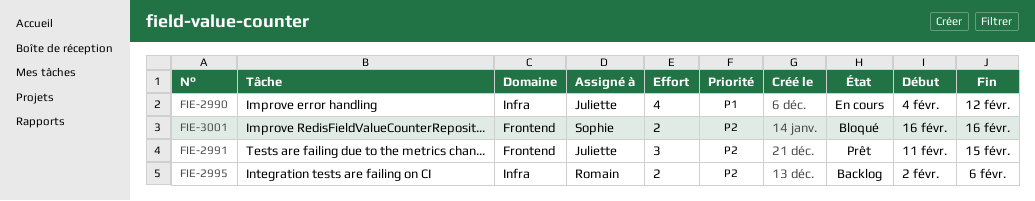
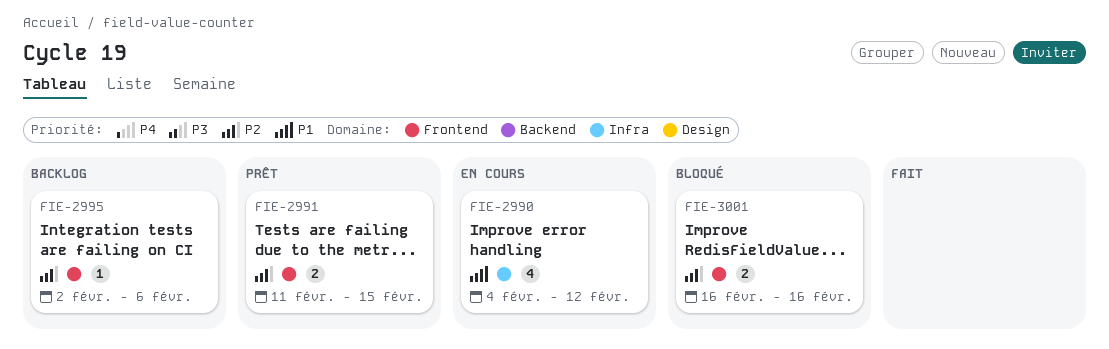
FIE-2991, estimate: 3 -> 2
FIE-2995, label: Infra -> Frontend
FIE-2995, estimate: 2 -> 1

